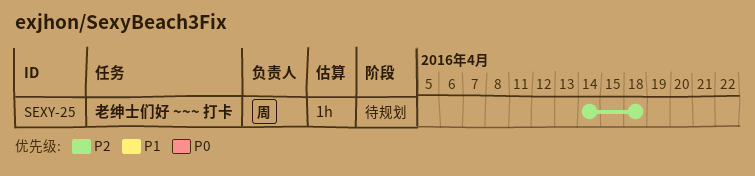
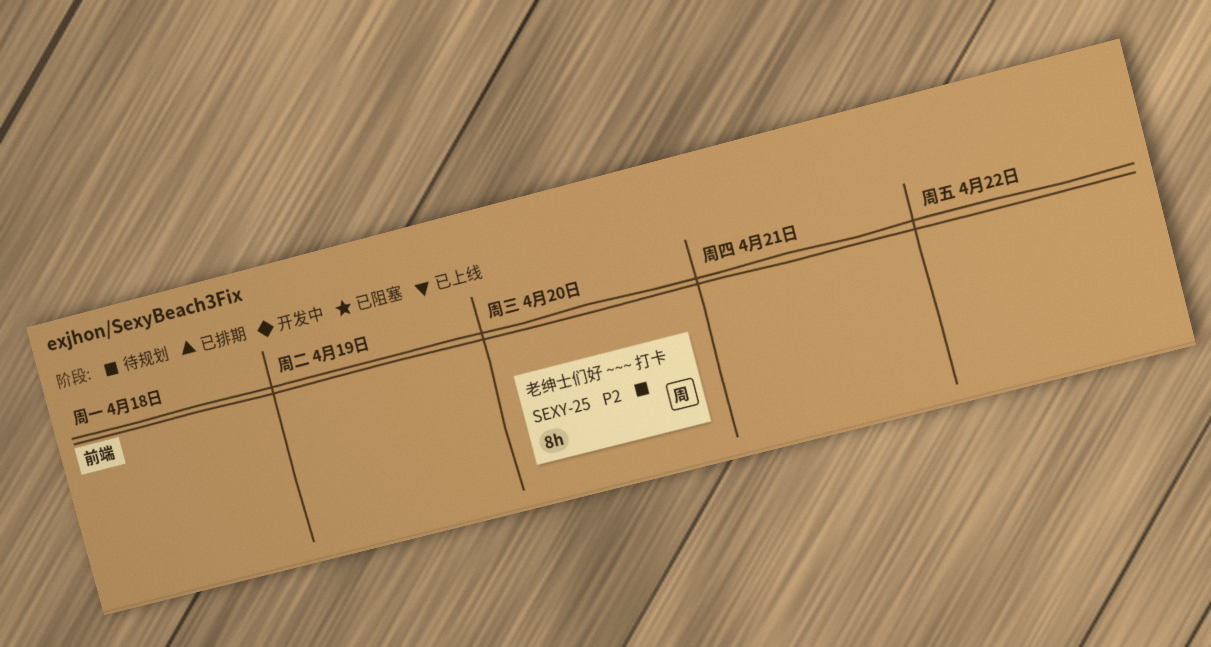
SEXY-25, estimate: 1h -> 8h
SEXY-25, due: Apr 18 -> Apr 20

